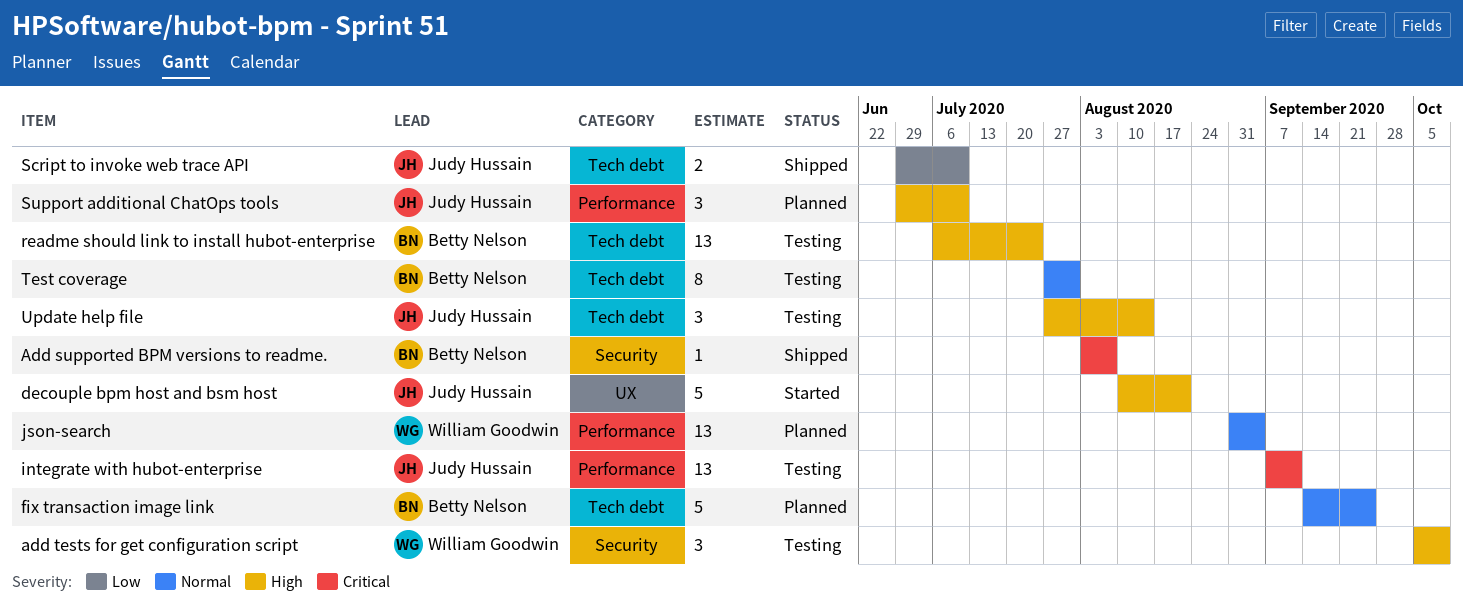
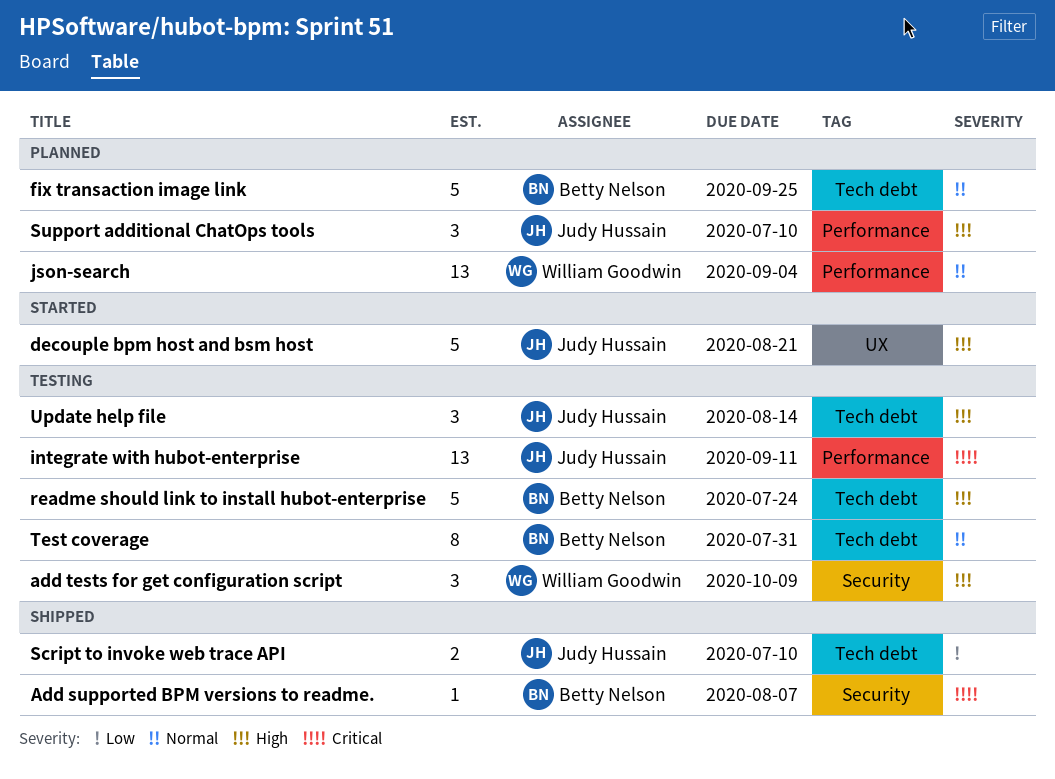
readme should link to install hubot-enterprise, estimate: 13 -> 5

